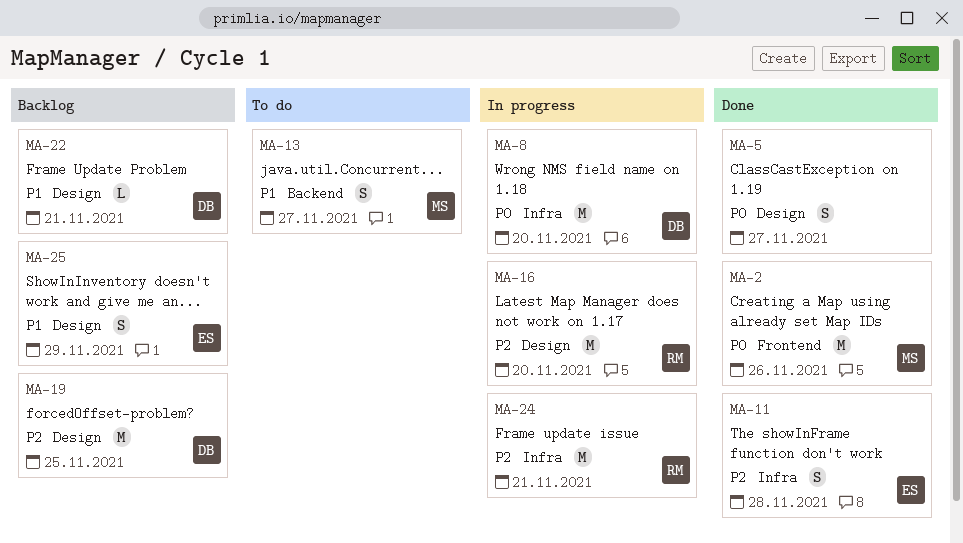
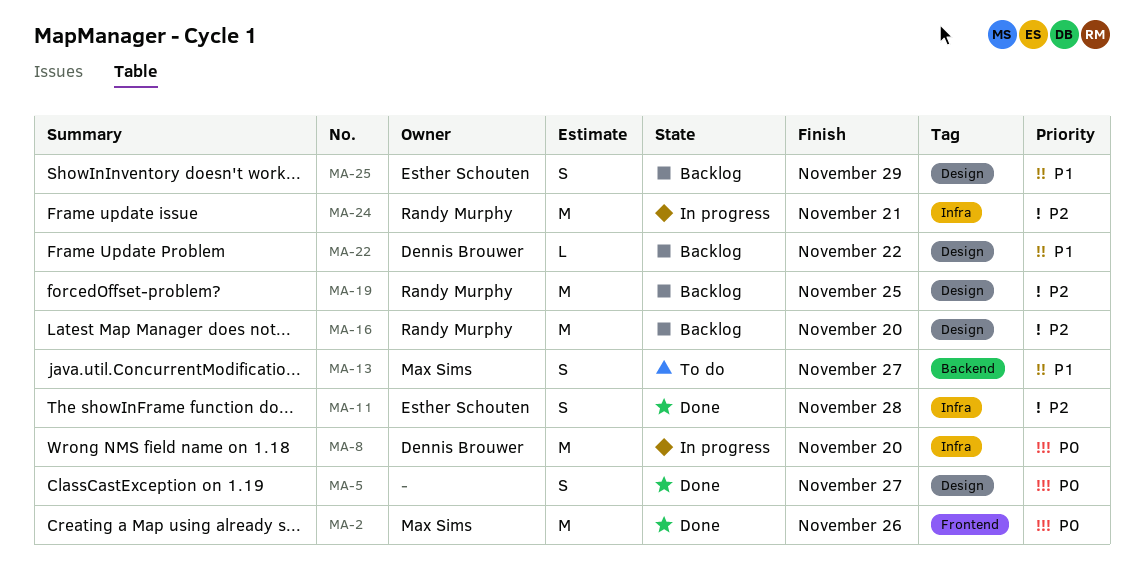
MA-16, status: In progress -> Backlog
MA-19, owner: Dennis Brouwer -> Randy Murphy
MA-22, due: Nov 21 -> Nov 22

